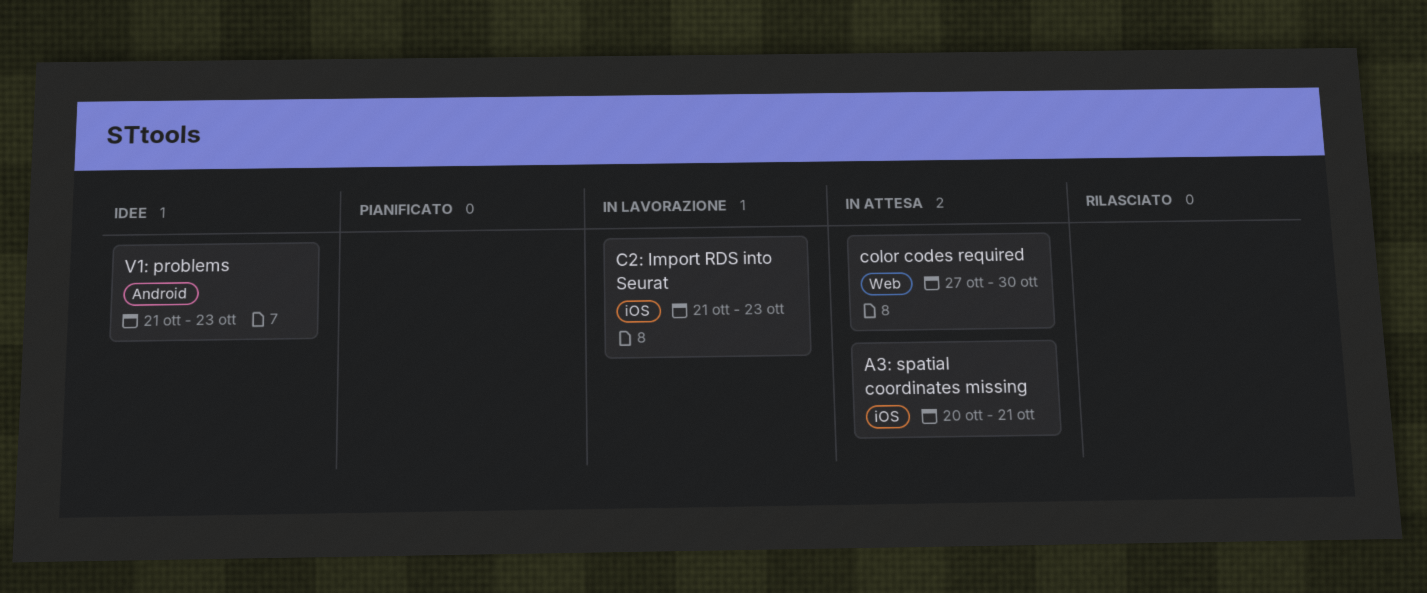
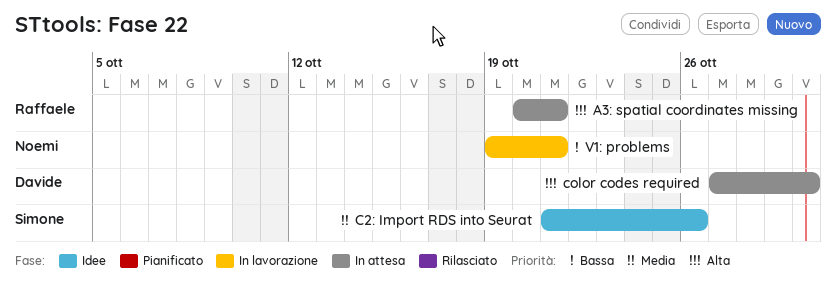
C2: Import RDS into Seurat, status: In lavorazione -> Idee
C2: Import RDS into Seurat, due: Oct 23 -> Oct 26
V1: problems, status: Idee -> In lavorazione
V1: problems, start: Oct 21 -> Oct 19
V1: problems, due: Oct 23 -> Oct 21

